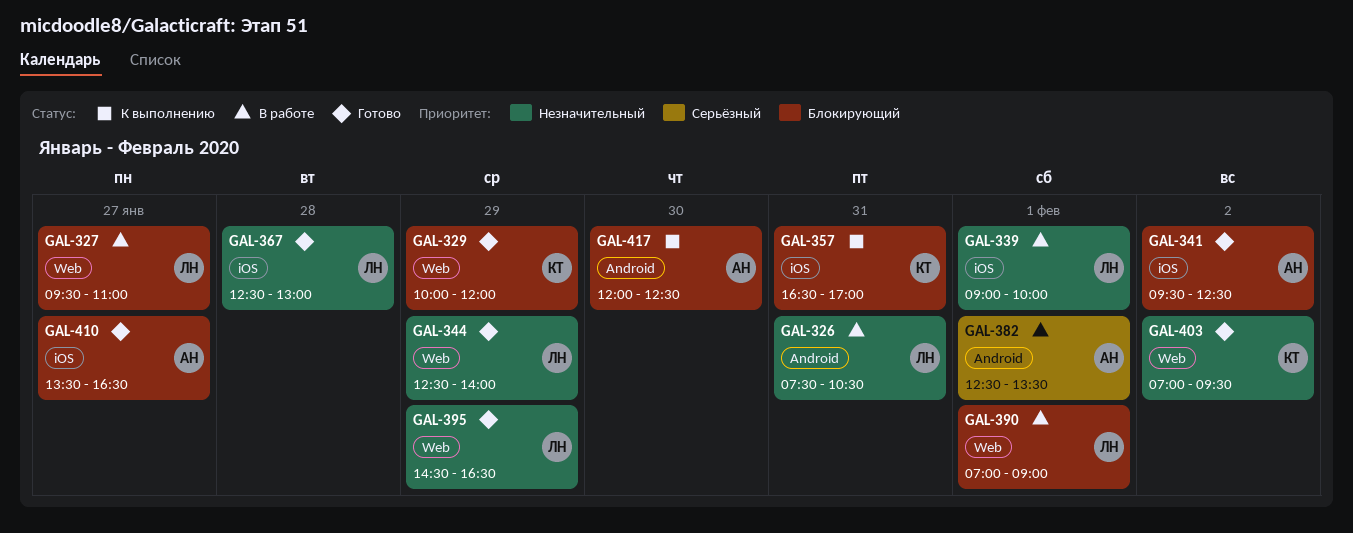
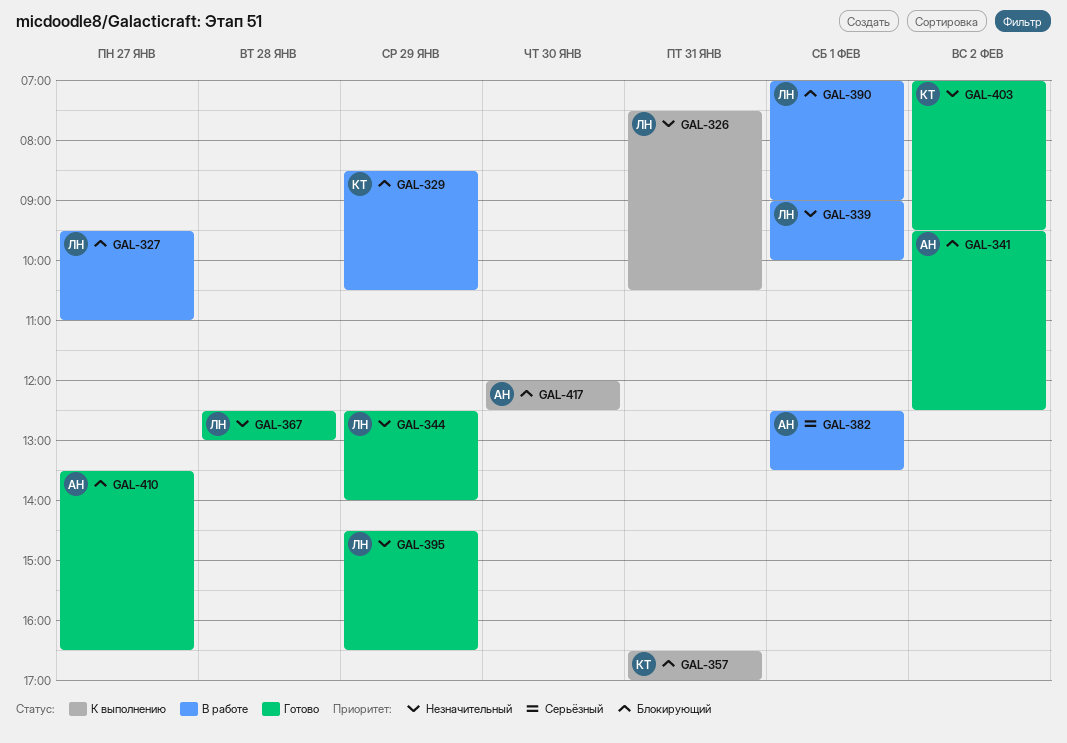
GAL-326, status: В работе -> К выполнению
GAL-329, status: Готово -> В работе
GAL-329, begins: 10:00 -> 08:30
GAL-329, ends: 12:00 -> 10:30

